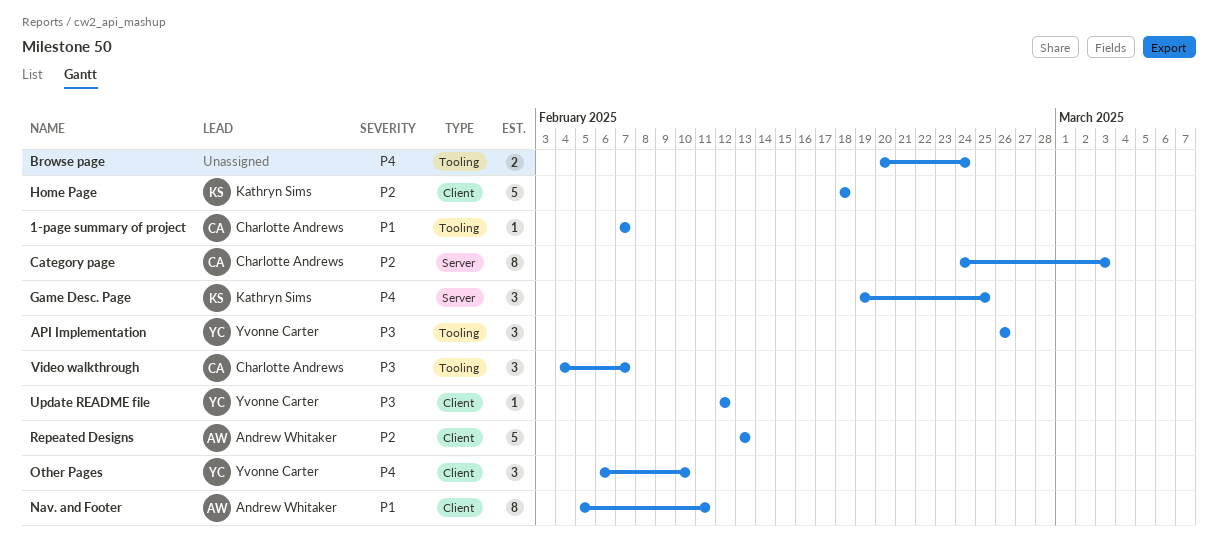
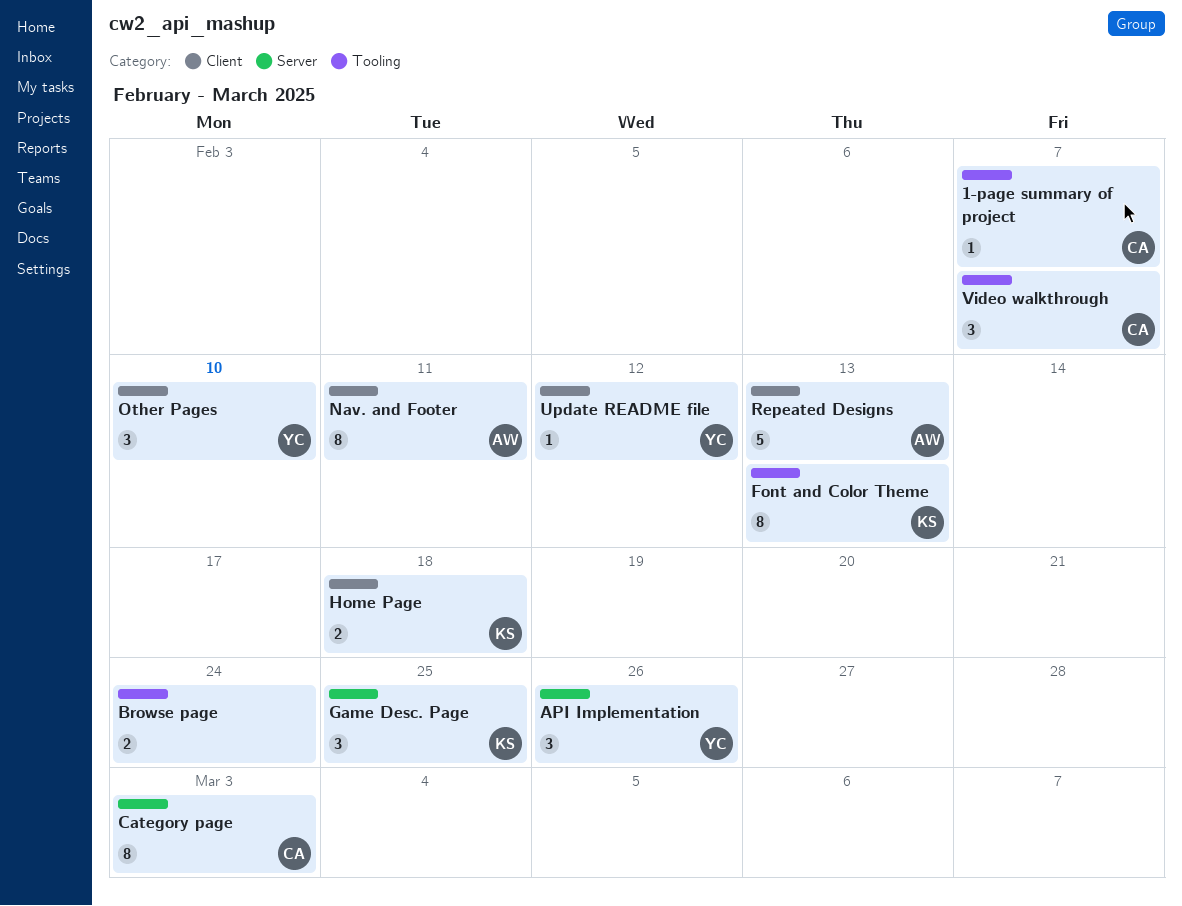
API Implementation, label: Tooling -> Server
Font and Color Theme: none -> present
Home Page, estimate: 5 -> 2

